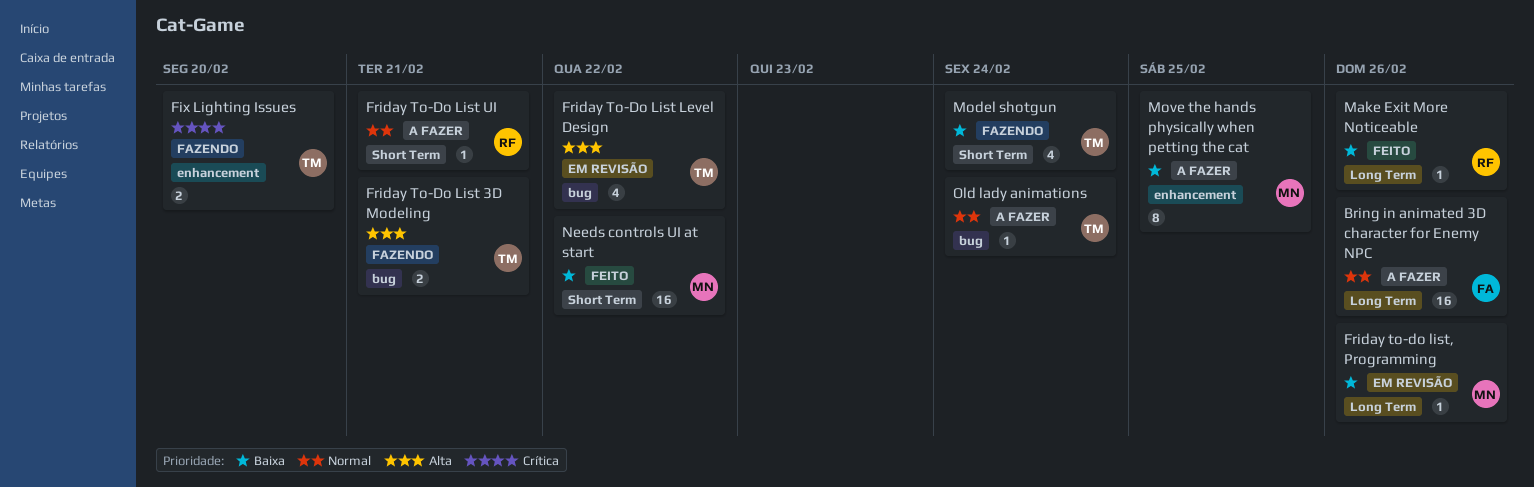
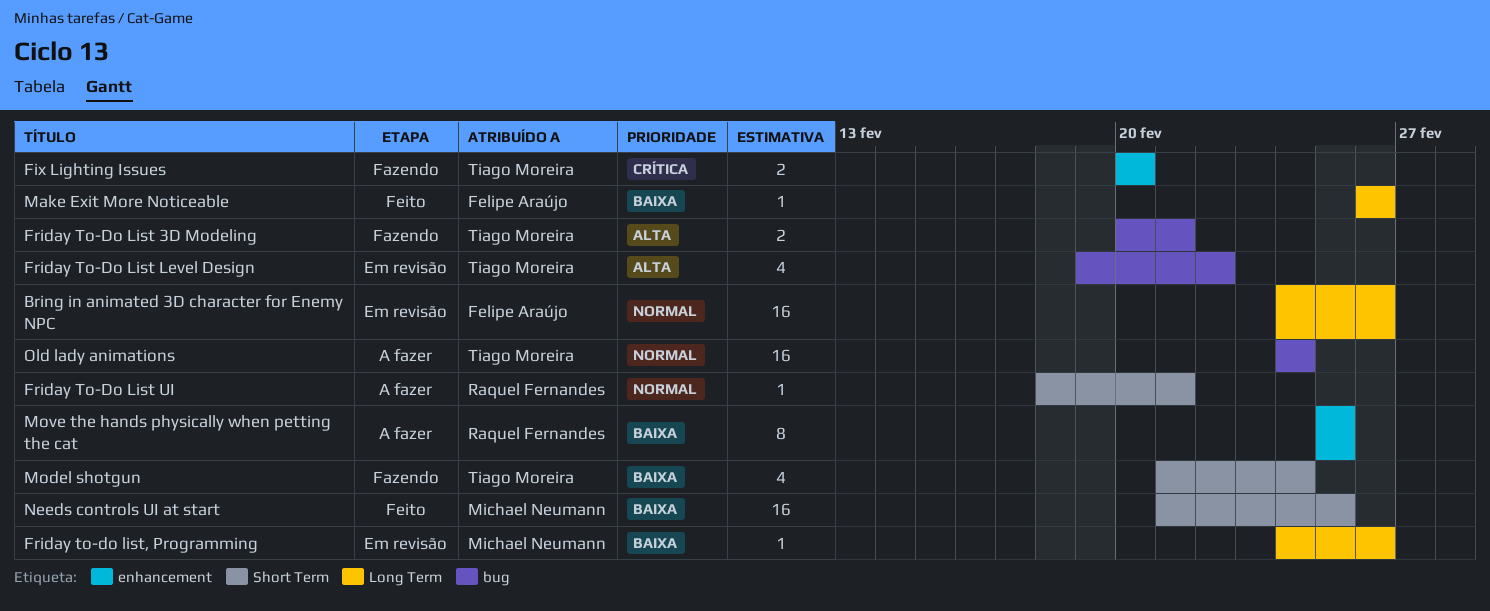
Bring in animated 3D character for Enemy NPC, status: A fazer -> Em revisão
Make Exit More Noticeable, owner: Raquel Fernandes -> Felipe Araújo
Move the hands physically when petting the cat, owner: Michael Neumann -> Raquel Fernandes
Needs controls UI at start, due: Feb 22 -> Feb 25
Old lady animations, estimate: 1 -> 16

